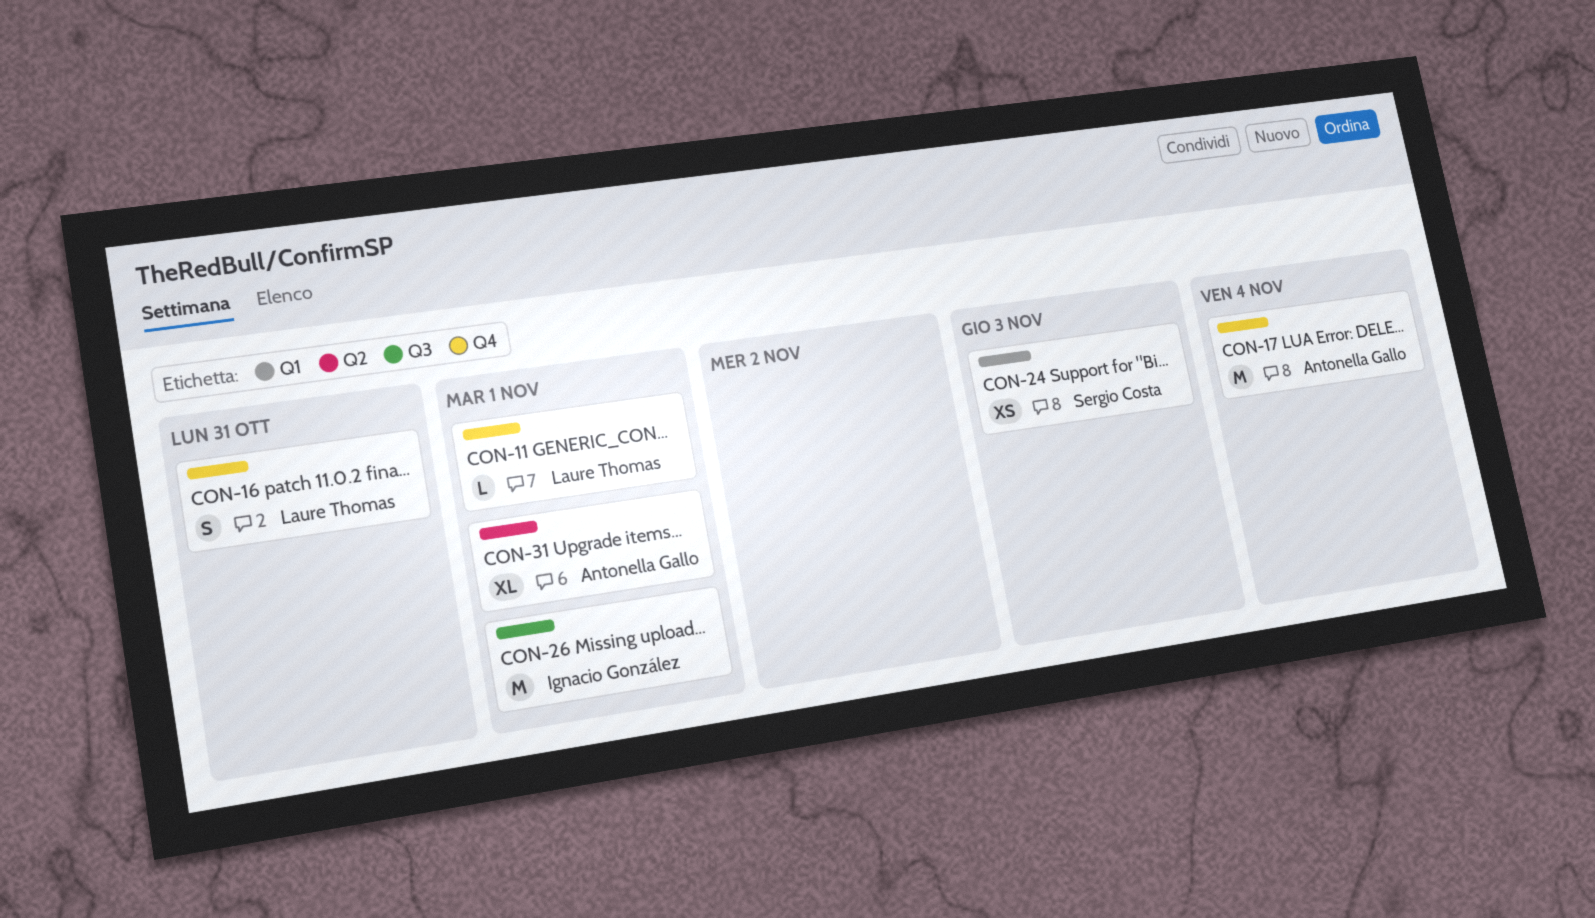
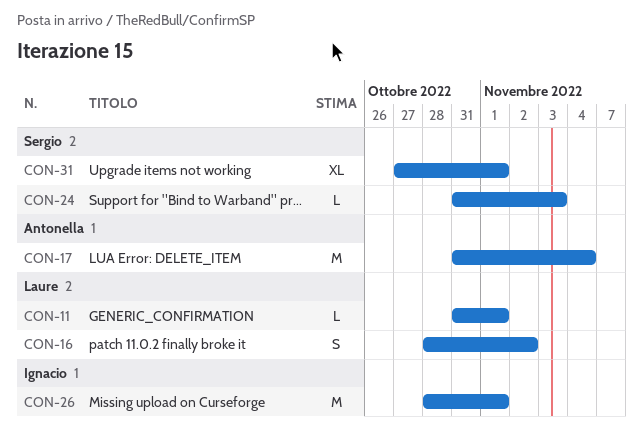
CON-16, due: Oct 31 -> Nov 2
CON-24, estimate: XS -> L
CON-31, owner: Antonella Gallo -> Sergio Costa

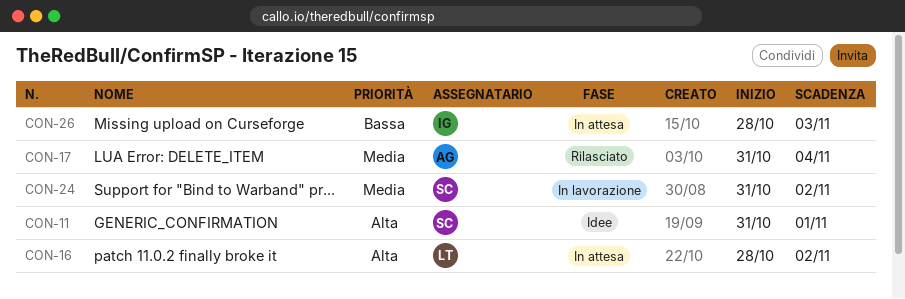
CON-11, owner: Laure -> Sergio
CON-24, due: Nov 3 -> Nov 2
CON-26, due: Nov 1 -> Nov 3
CON-31: present -> none

